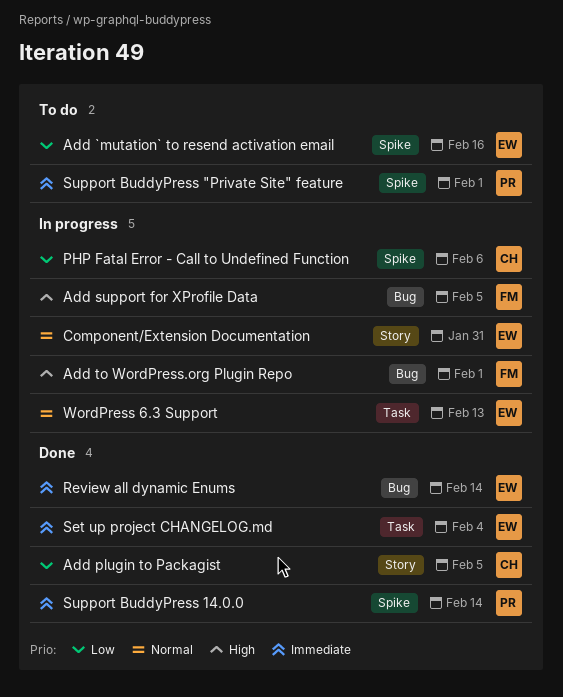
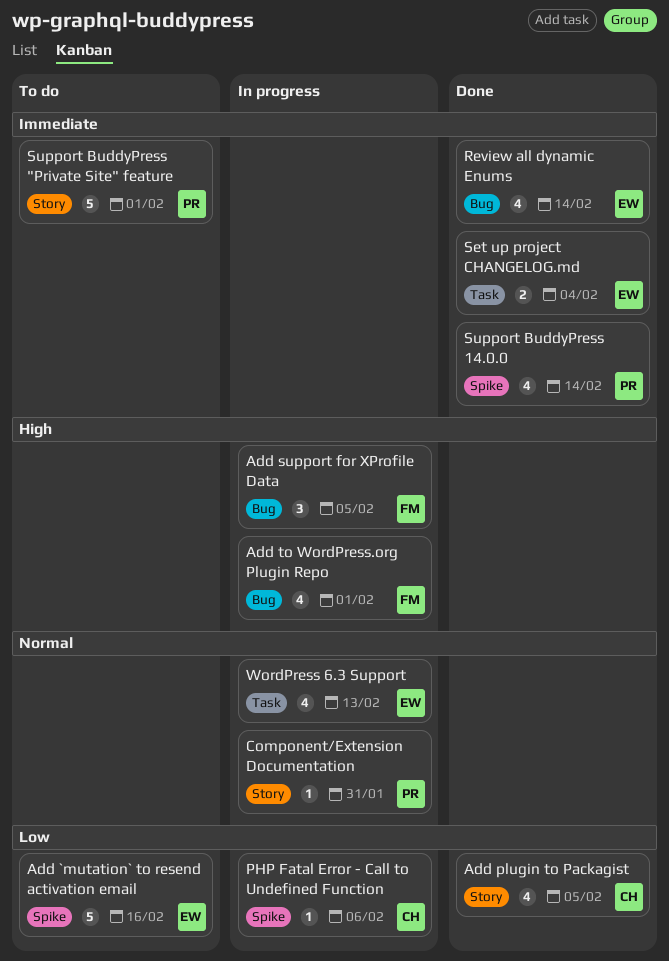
Component/Extension Documentation, owner: EW -> PR
Support BuddyPress "Private Site" feature, label: Spike -> Story

